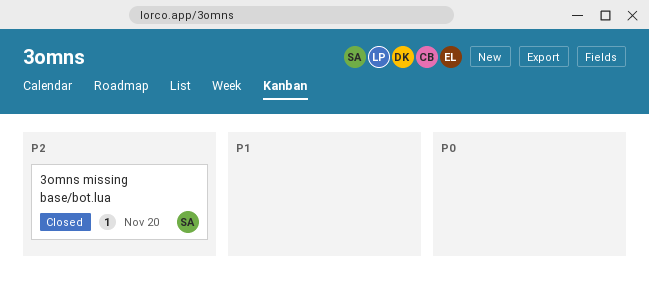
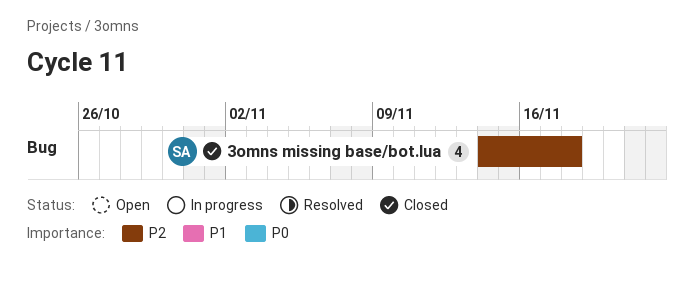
3omns missing base/bot.lua, estimate: 1 -> 4
3omns missing base/bot.lua, due: Nov 20 -> Nov 18

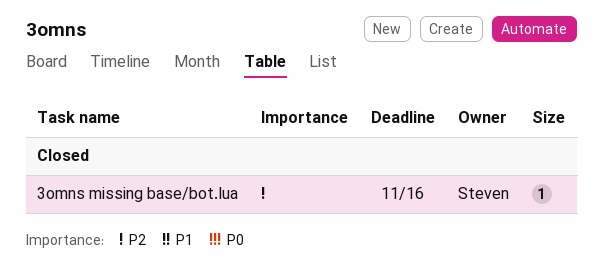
3omns missing base/bot.lua, estimate: 4 -> 1
3omns missing base/bot.lua, due: Nov 18 -> Nov 16

